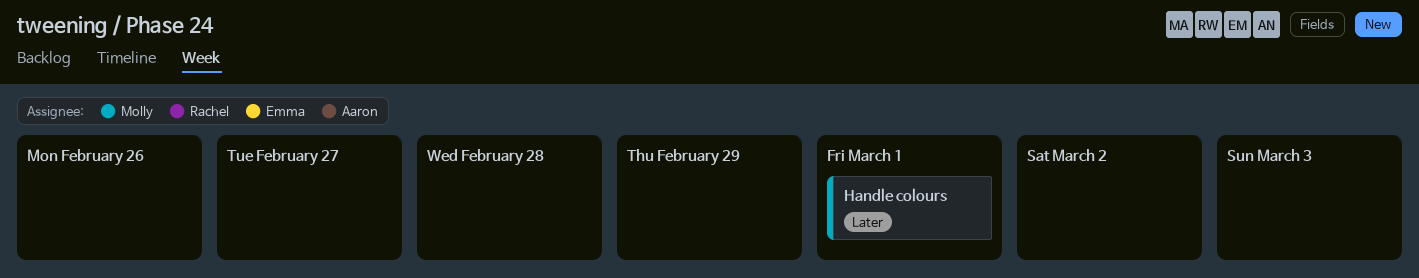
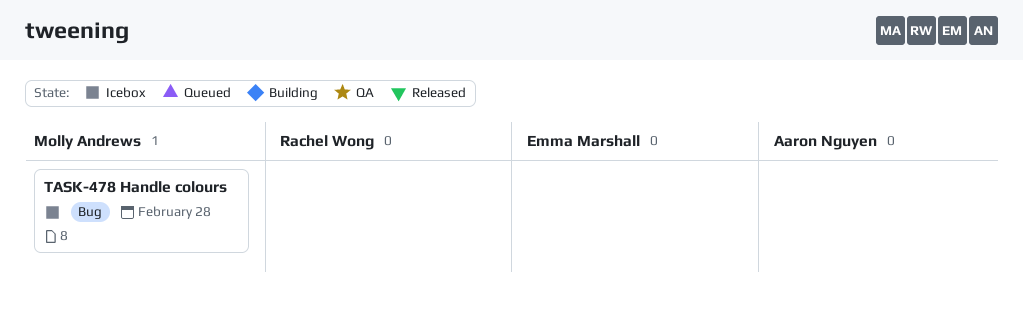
Handle colours, due: Mar 1 -> Feb 28

